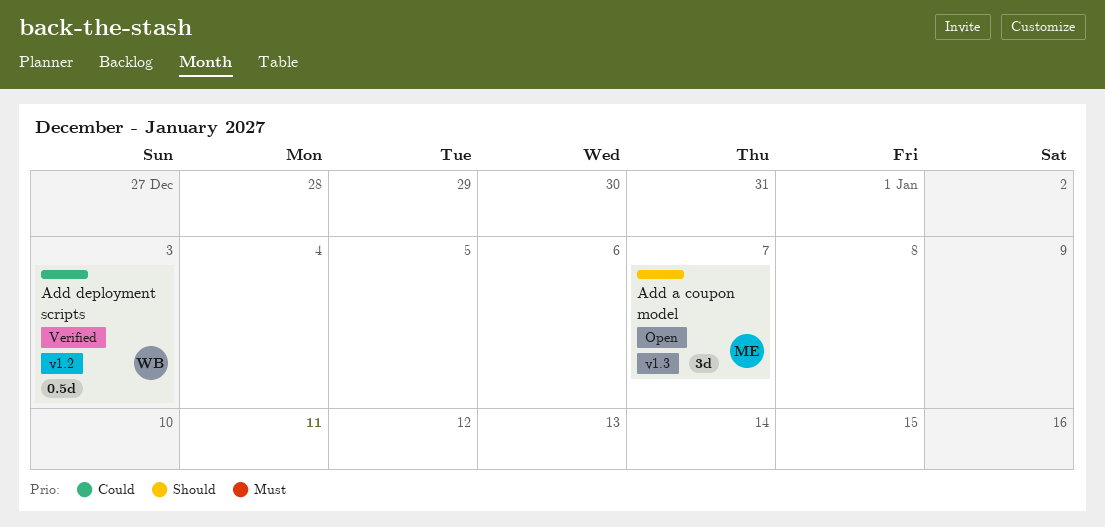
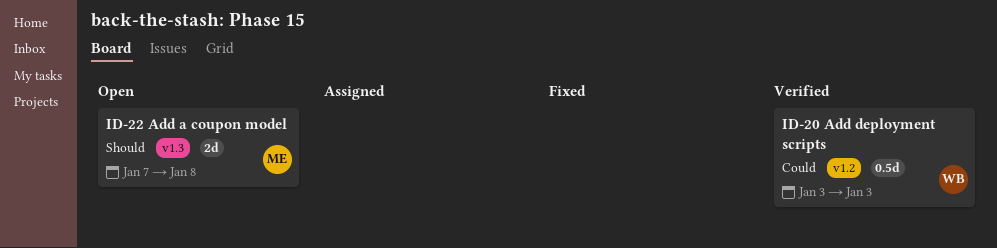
Add a coupon model, estimate: 3d -> 2d
Add a coupon model, due: Jan 7 -> Jan 8

